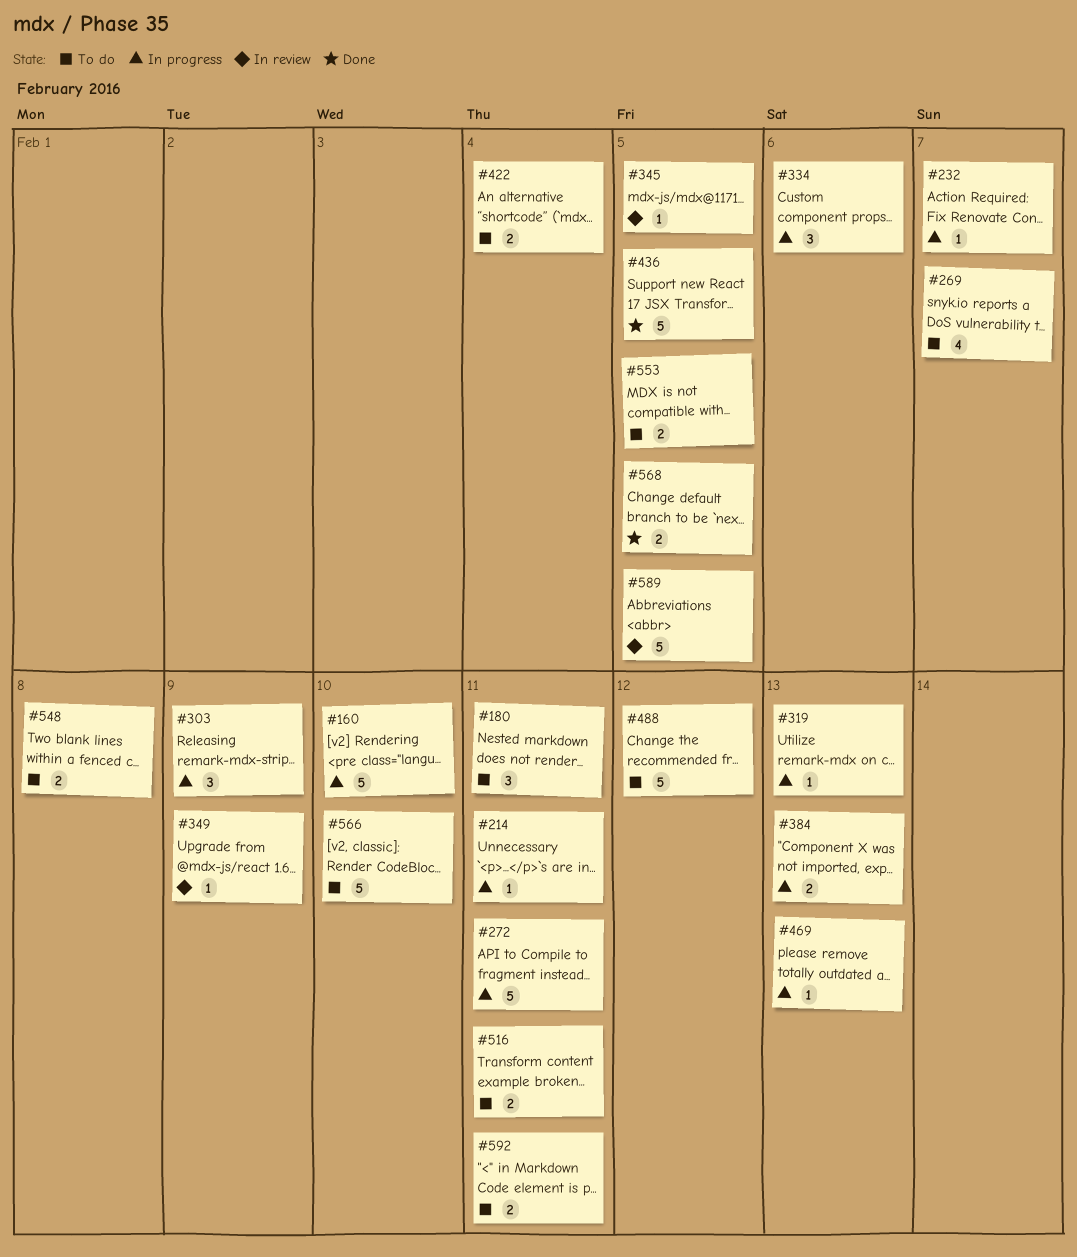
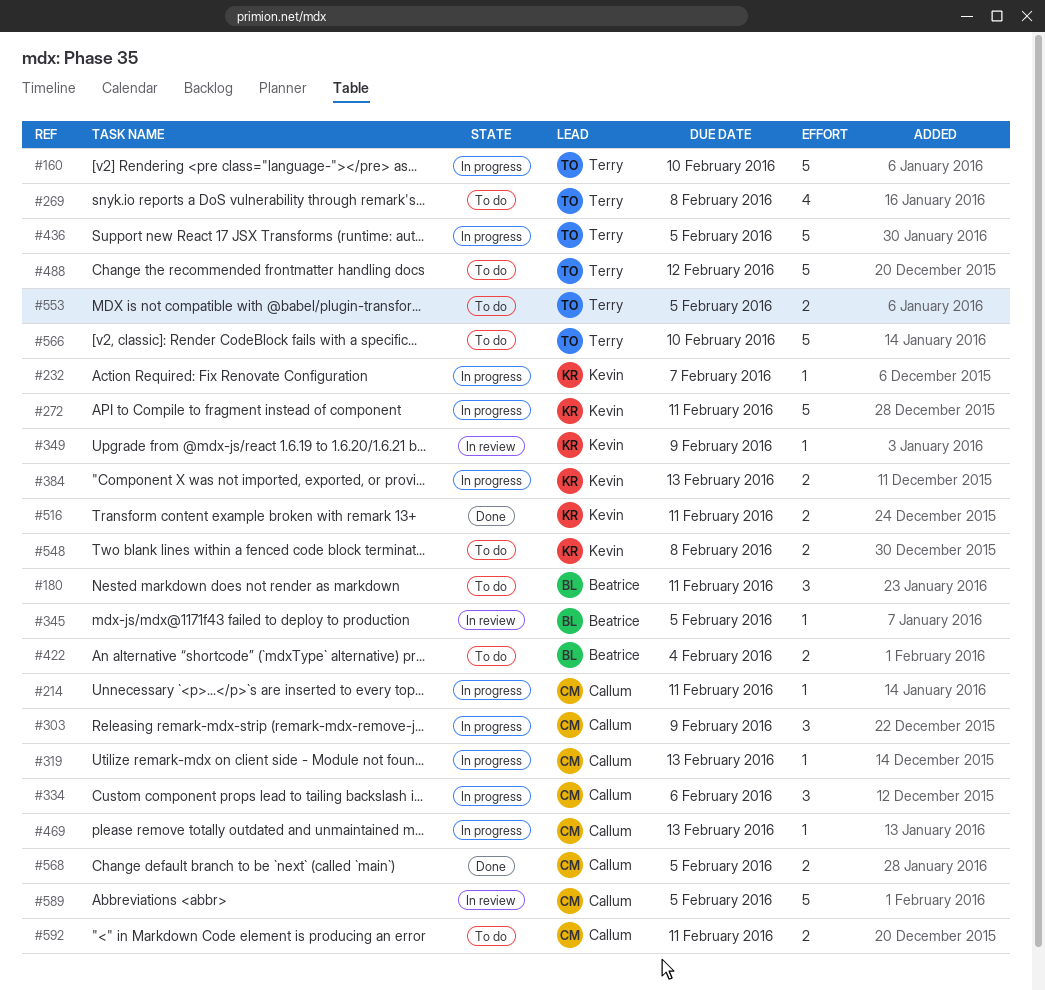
#269, due: Feb 7 -> Feb 8
#436, status: Done -> In progress
#516, status: To do -> Done

